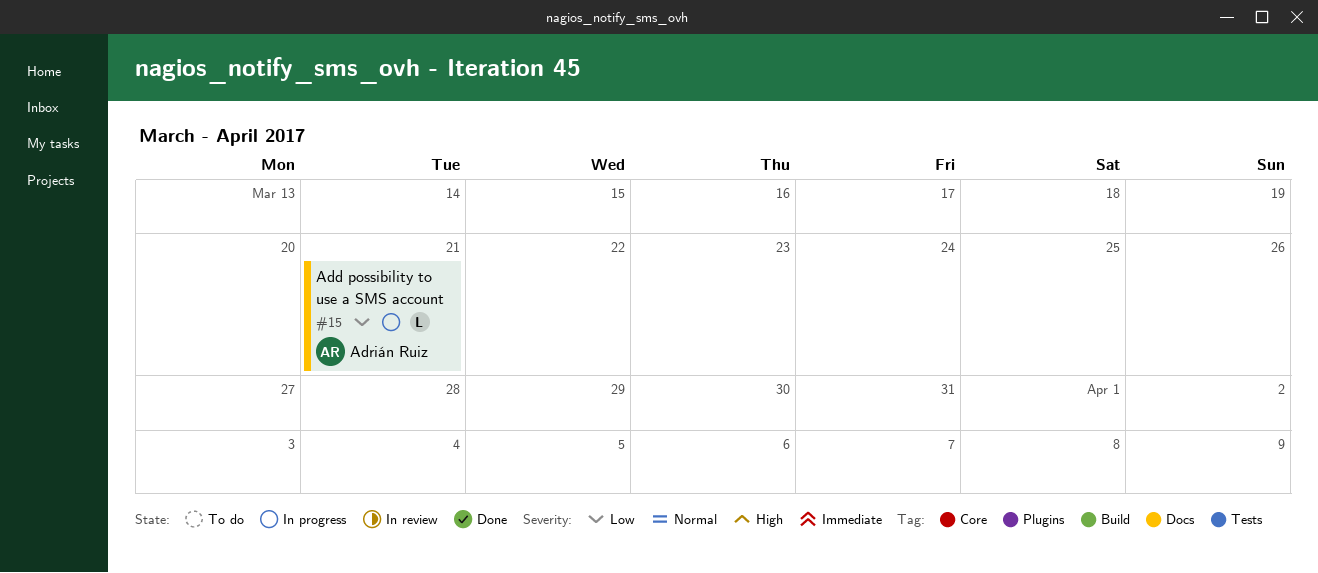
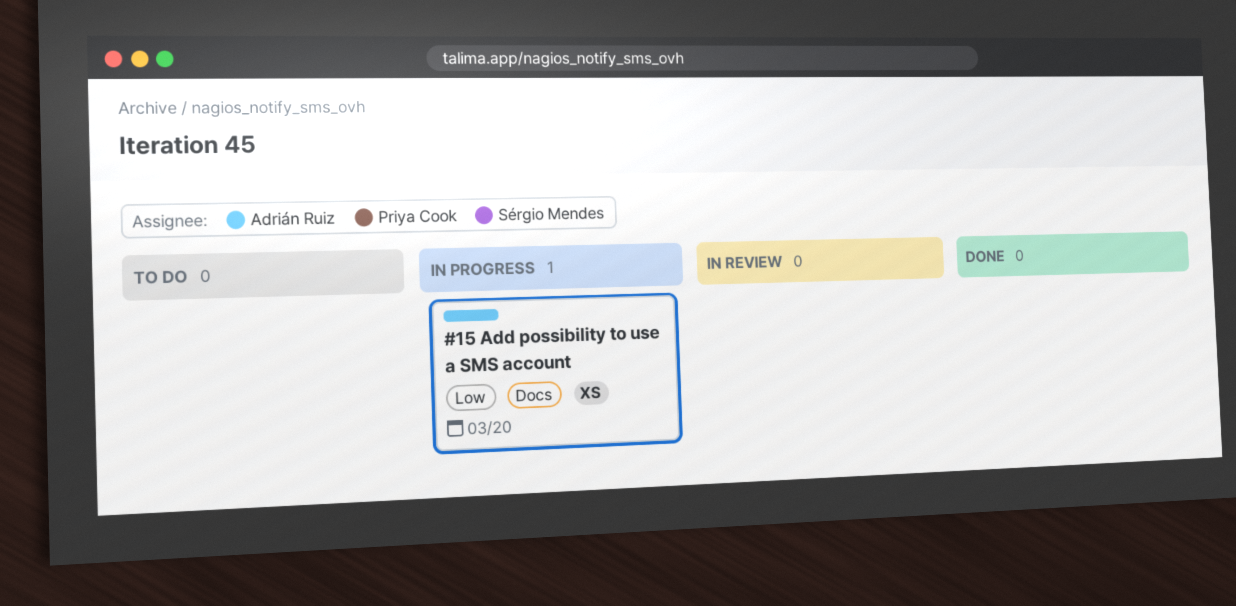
#15, estimate: L -> XS
#15, due: Mar 21 -> Mar 20

